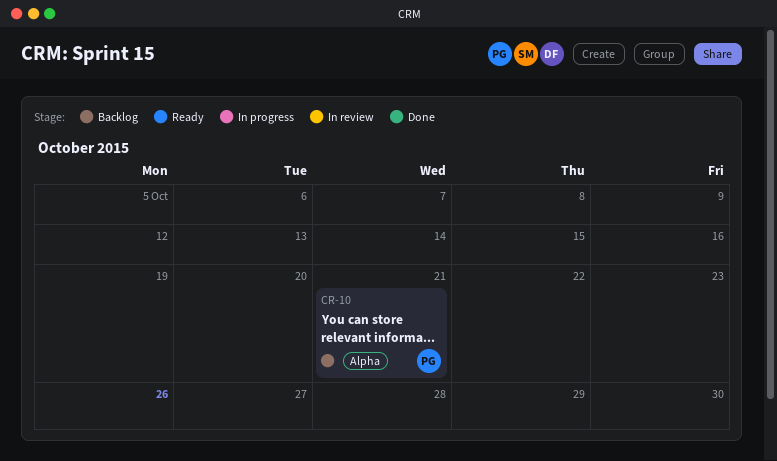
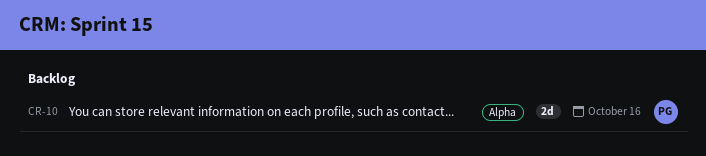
CR-10, due: Oct 21 -> Oct 16

